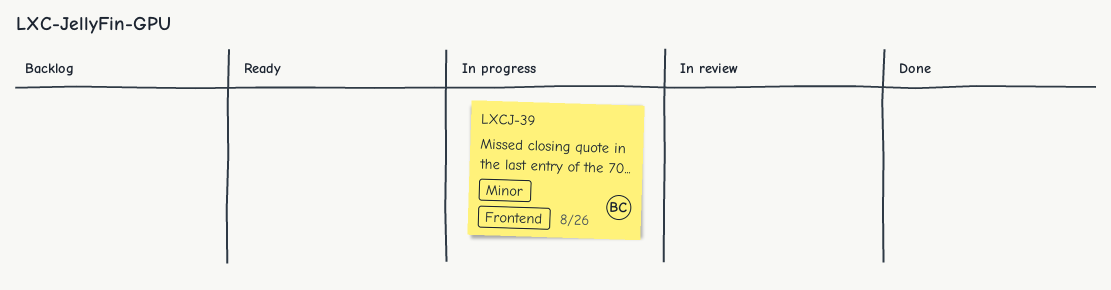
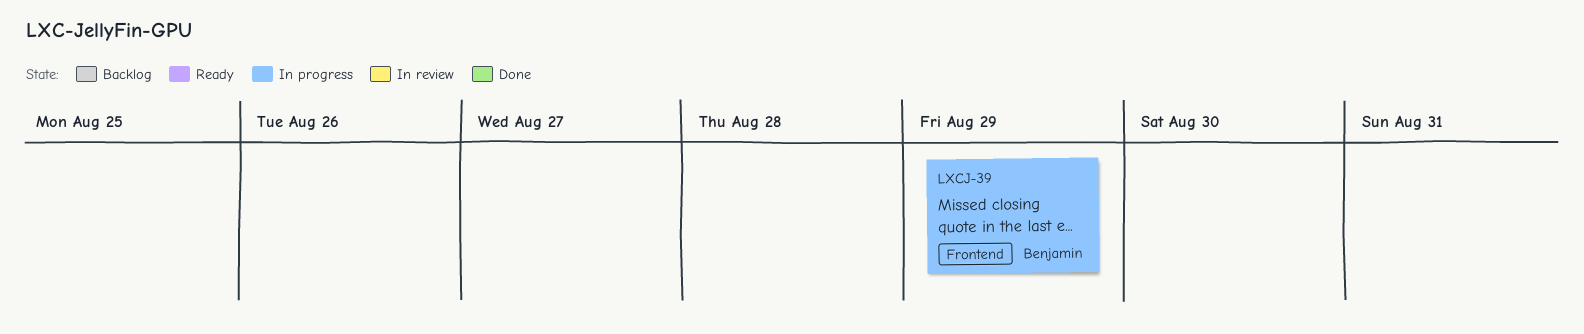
LXCJ-39, due: Aug 26 -> Aug 29

